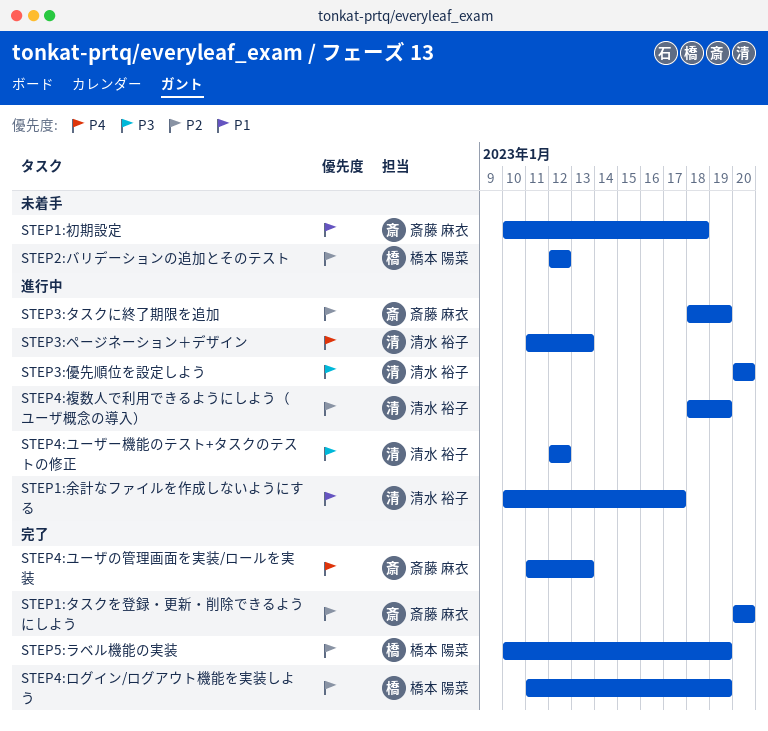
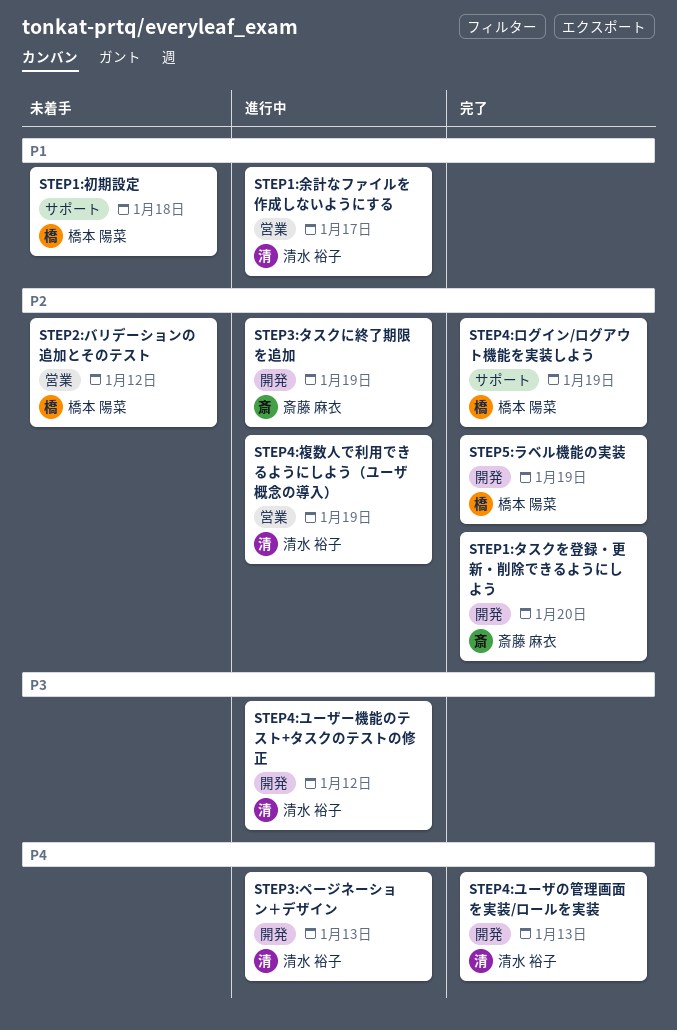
STEP1:初期設定, owner: 斎藤 麻衣 -> 橋本 陽菜
STEP3:優先順位を設定しよう: present -> none
STEP4:ユーザの管理画面を実装/ロールを実装, owner: 斎藤 麻衣 -> 清水 裕子

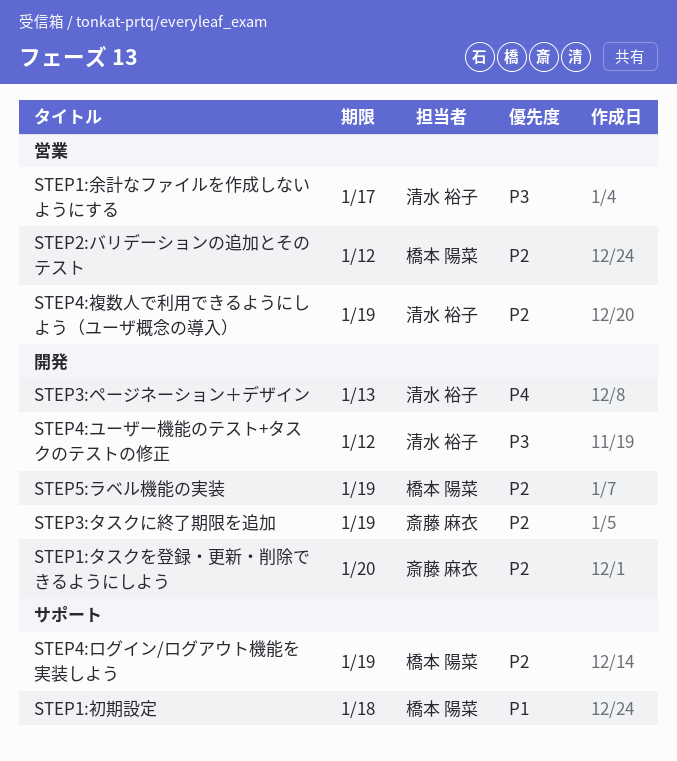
STEP1:余計なファイルを作成しないようにする, priority: P1 -> P3
STEP4:ユーザの管理画面を実装/ロールを実装: present -> none

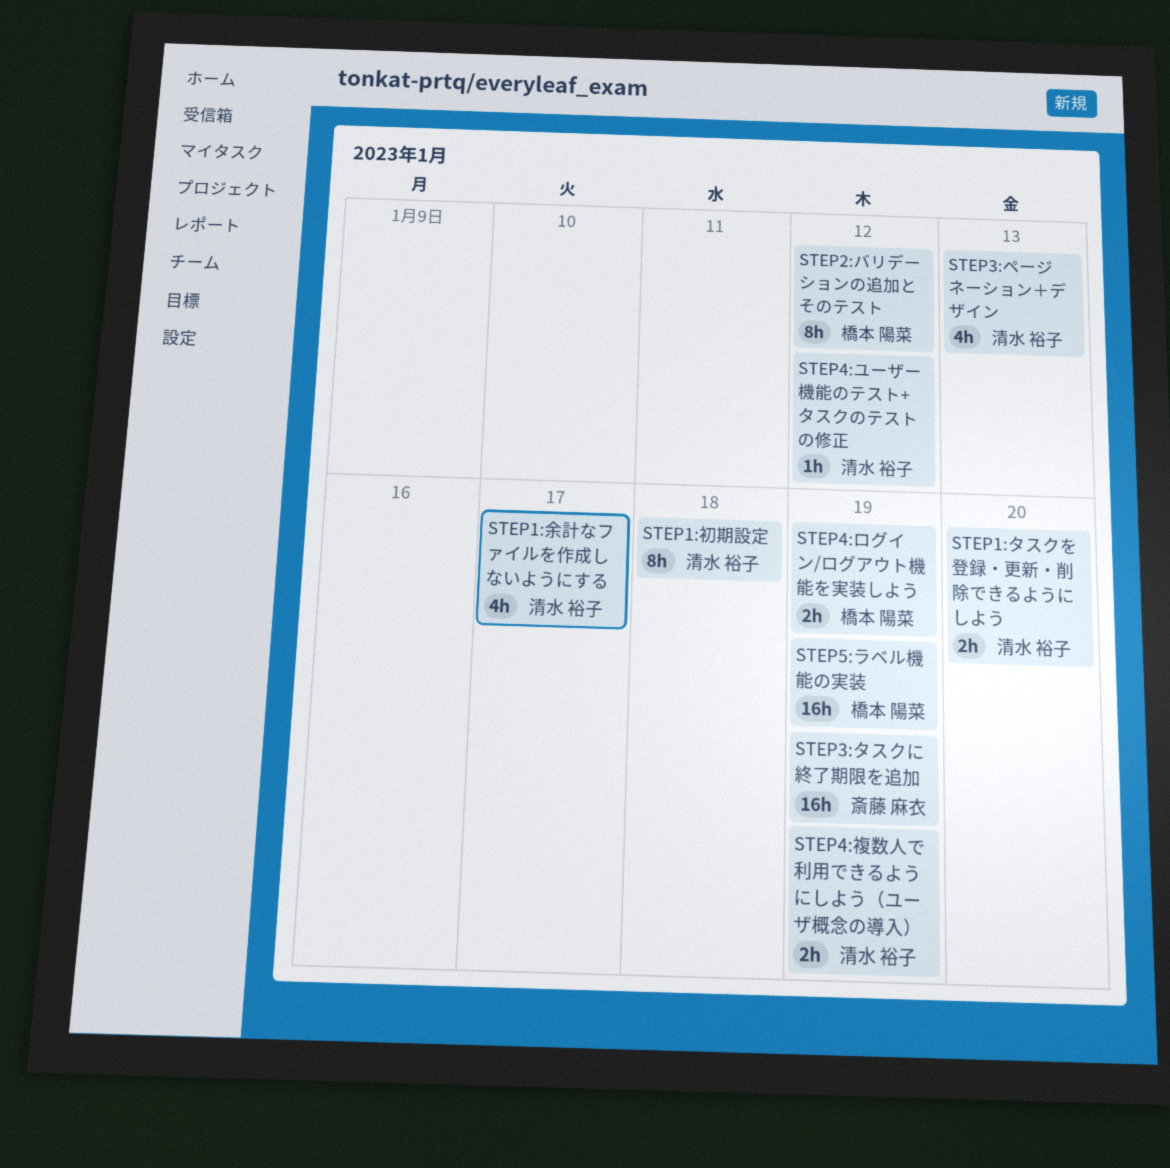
STEP1:タスクを登録・更新・削除できるようにしよう, owner: 斎藤 麻衣 -> 清水 裕子
STEP1:初期設定, owner: 橋本 陽菜 -> 清水 裕子

